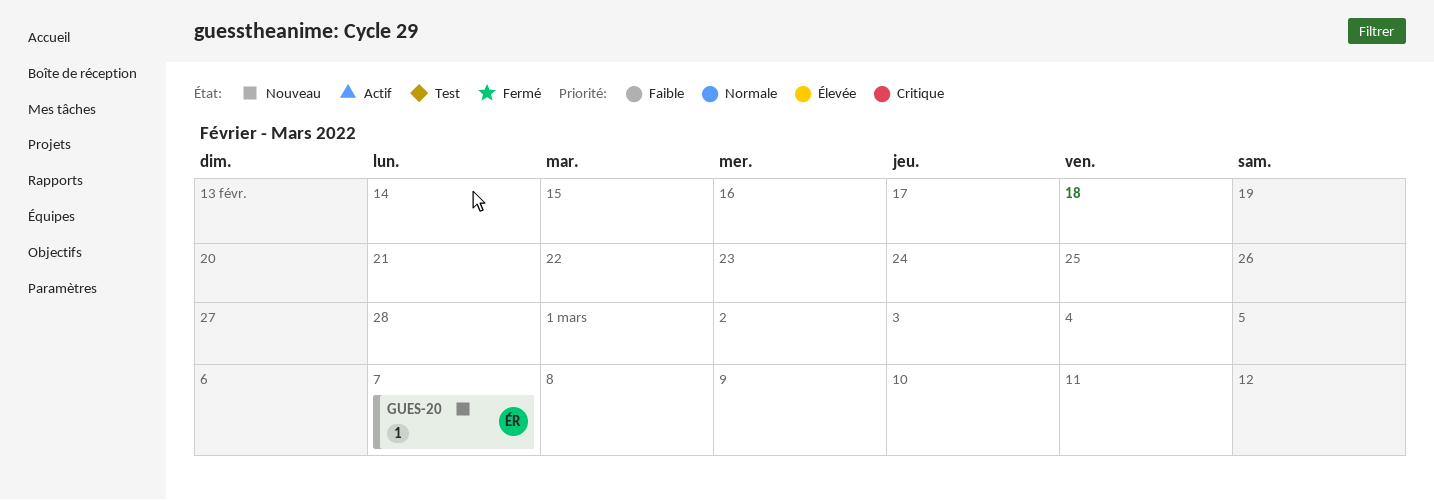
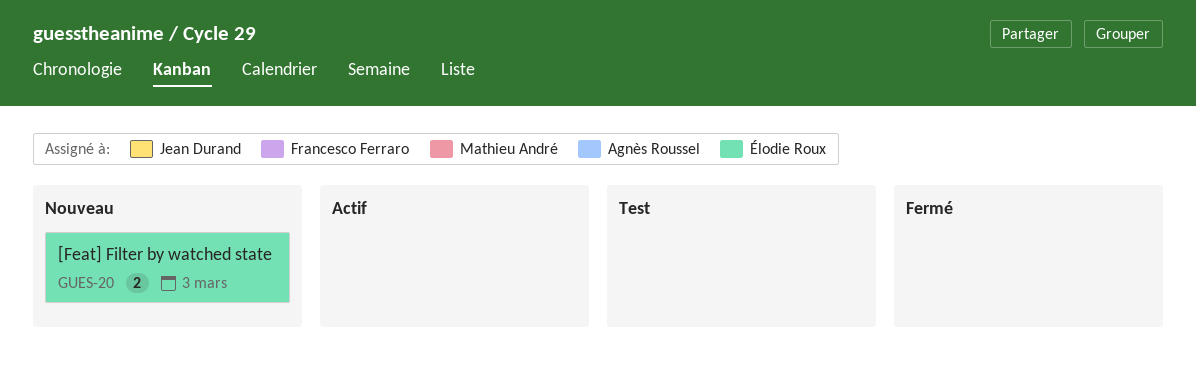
GUES-20, estimate: 1 -> 2
GUES-20, due: Mar 7 -> Mar 3

